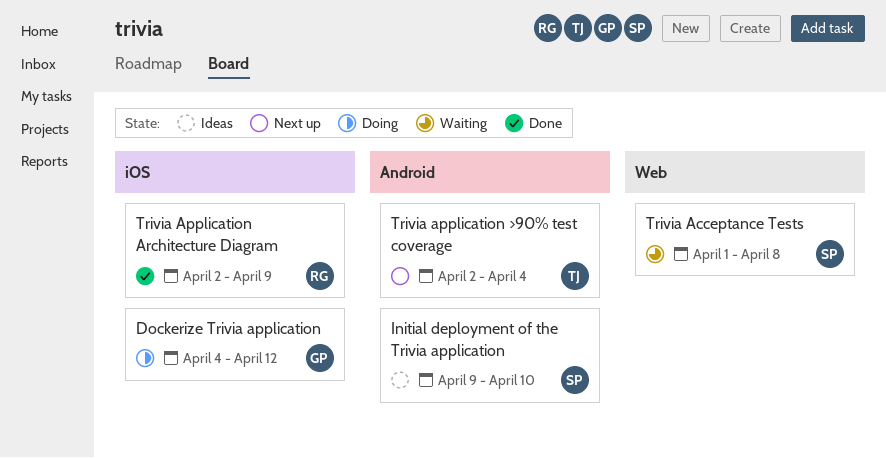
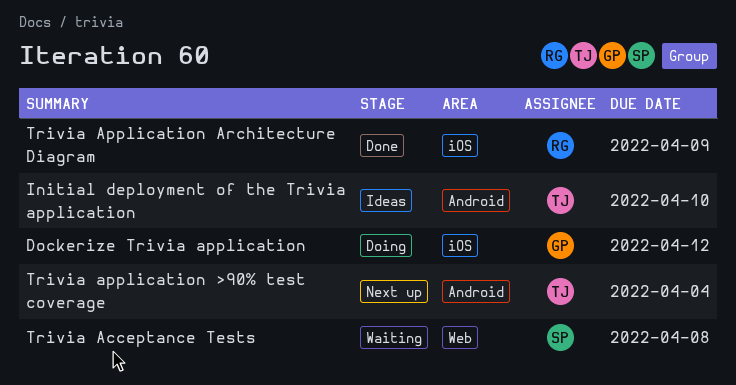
Initial deployment of the Trivia application, owner: SP -> TJ

